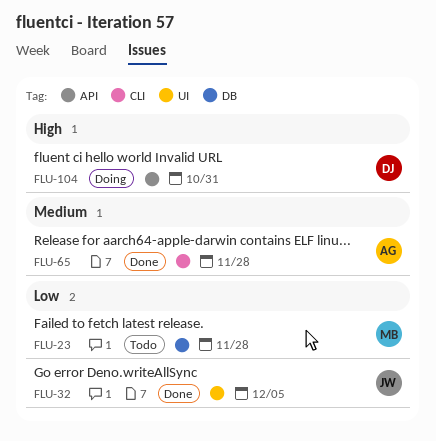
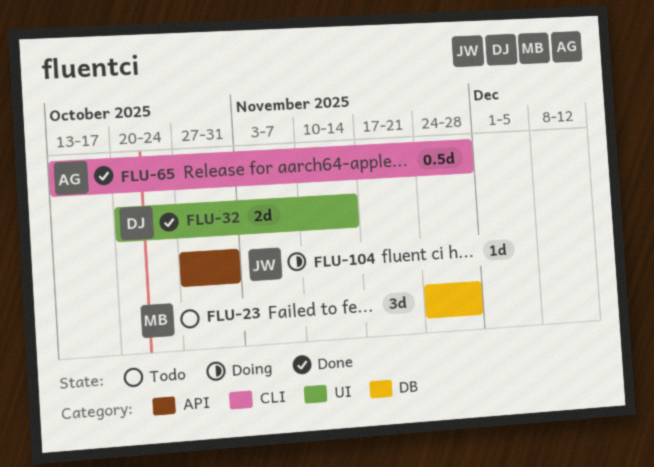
FLU-32, owner: JW -> DJ
FLU-32, due: Dec 5 -> Nov 14
FLU-104, owner: DJ -> JW

